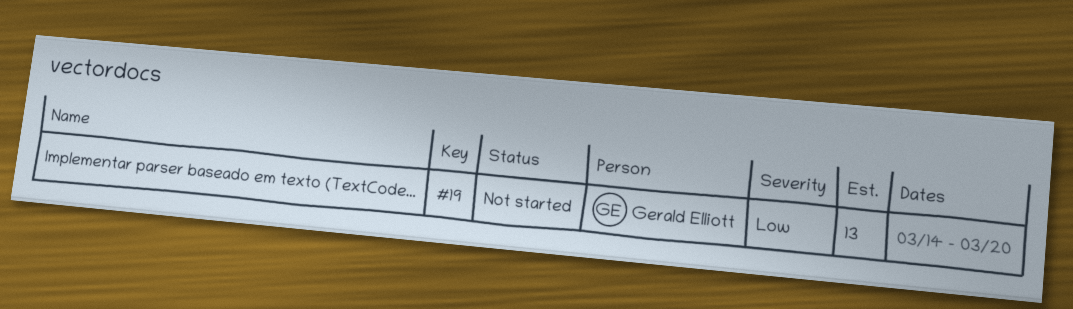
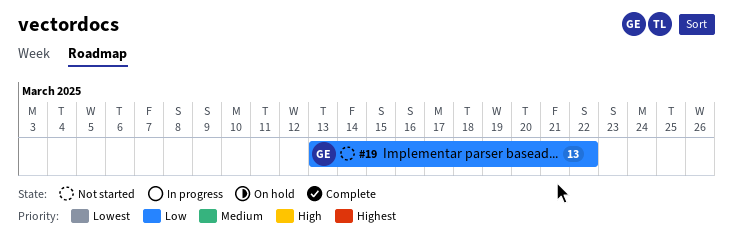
#19, start: Mar 14 -> Mar 13
#19, due: Mar 20 -> Mar 22

